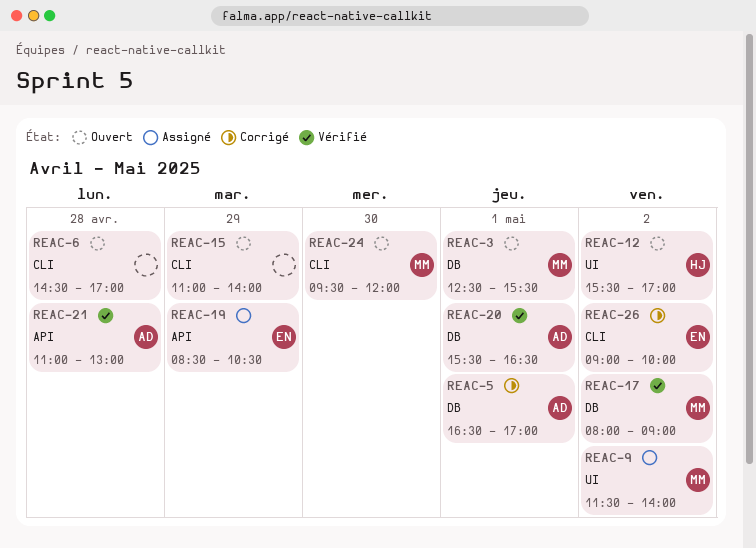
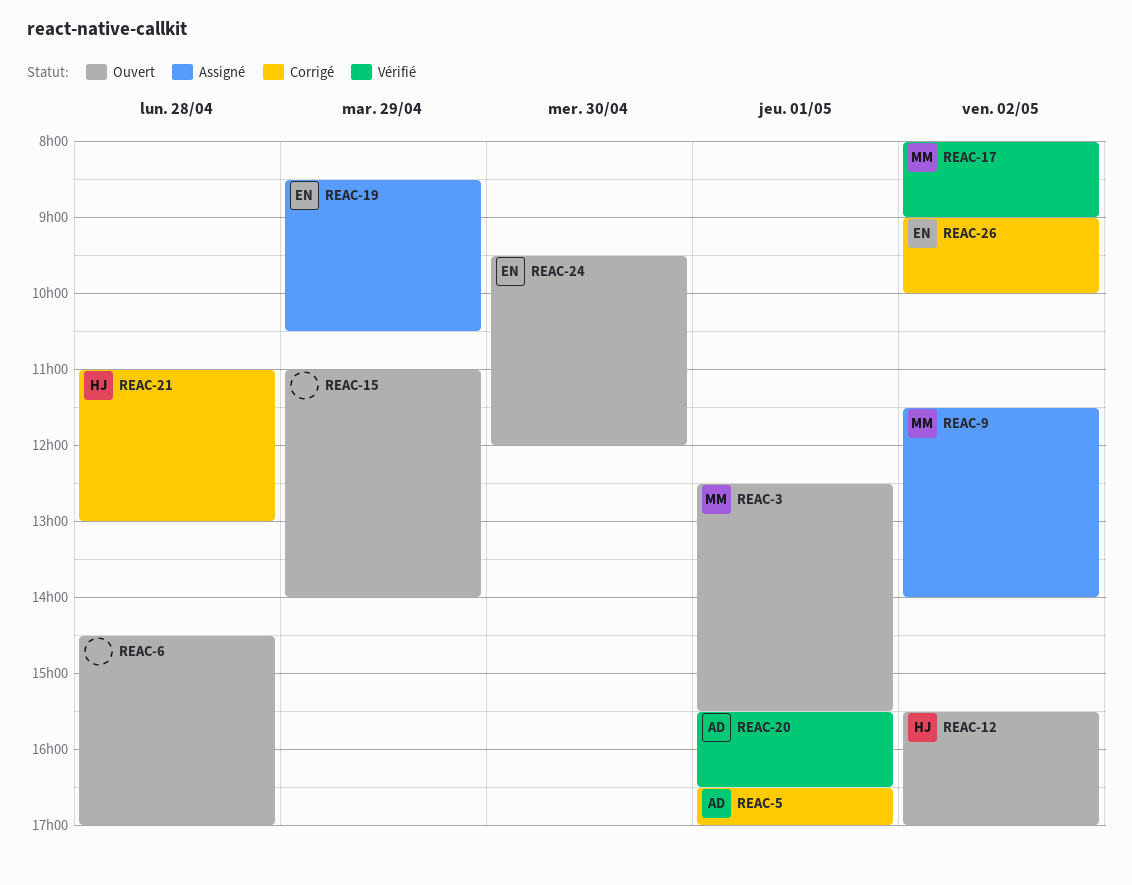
REAC-21, status: Vérifié -> Corrigé
REAC-21, owner: AD -> HJ
REAC-24, owner: MM -> EN

